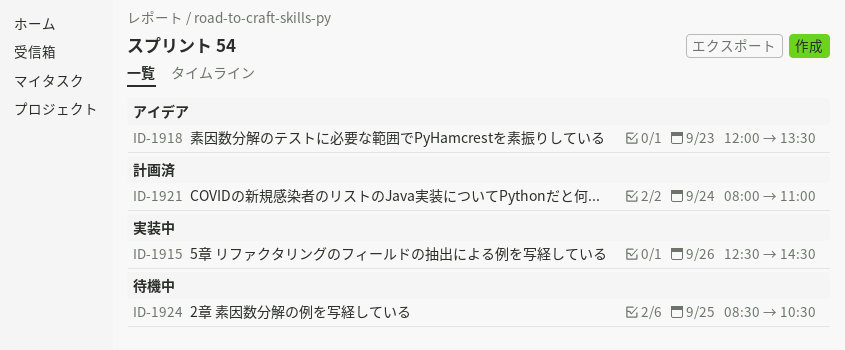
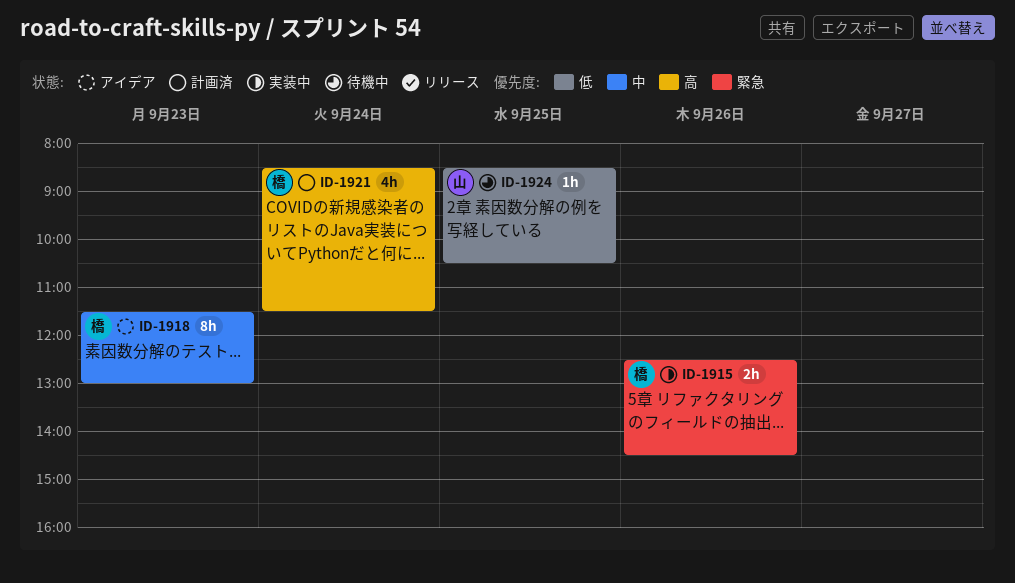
ID-1918, begins: 12:00 -> 11:30
ID-1918, ends: 13:30 -> 13:00
ID-1921, begins: 08:00 -> 08:30
ID-1921, ends: 11:00 -> 11:30

